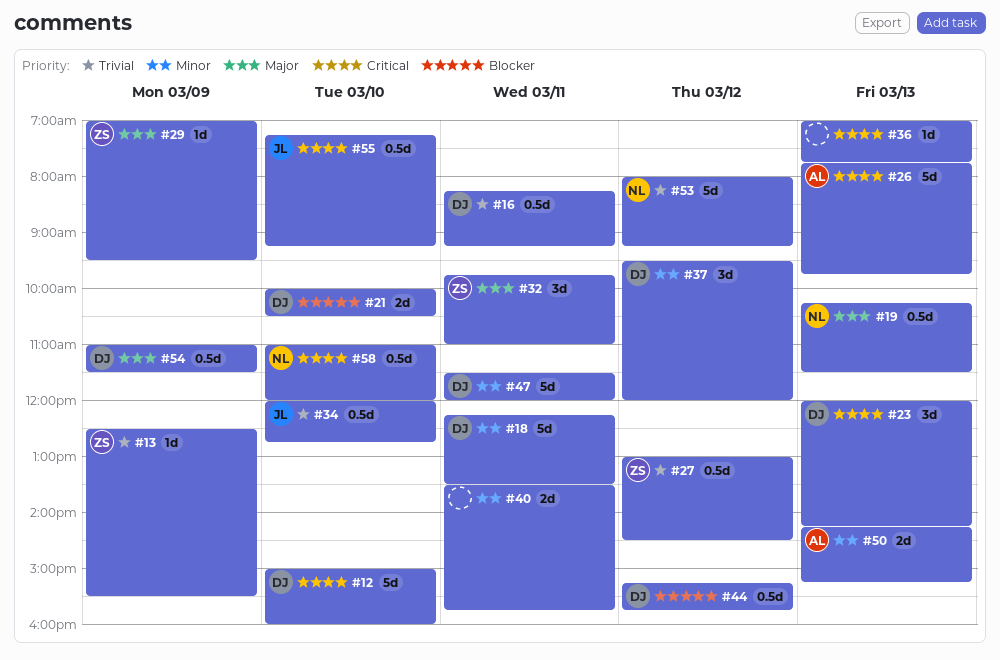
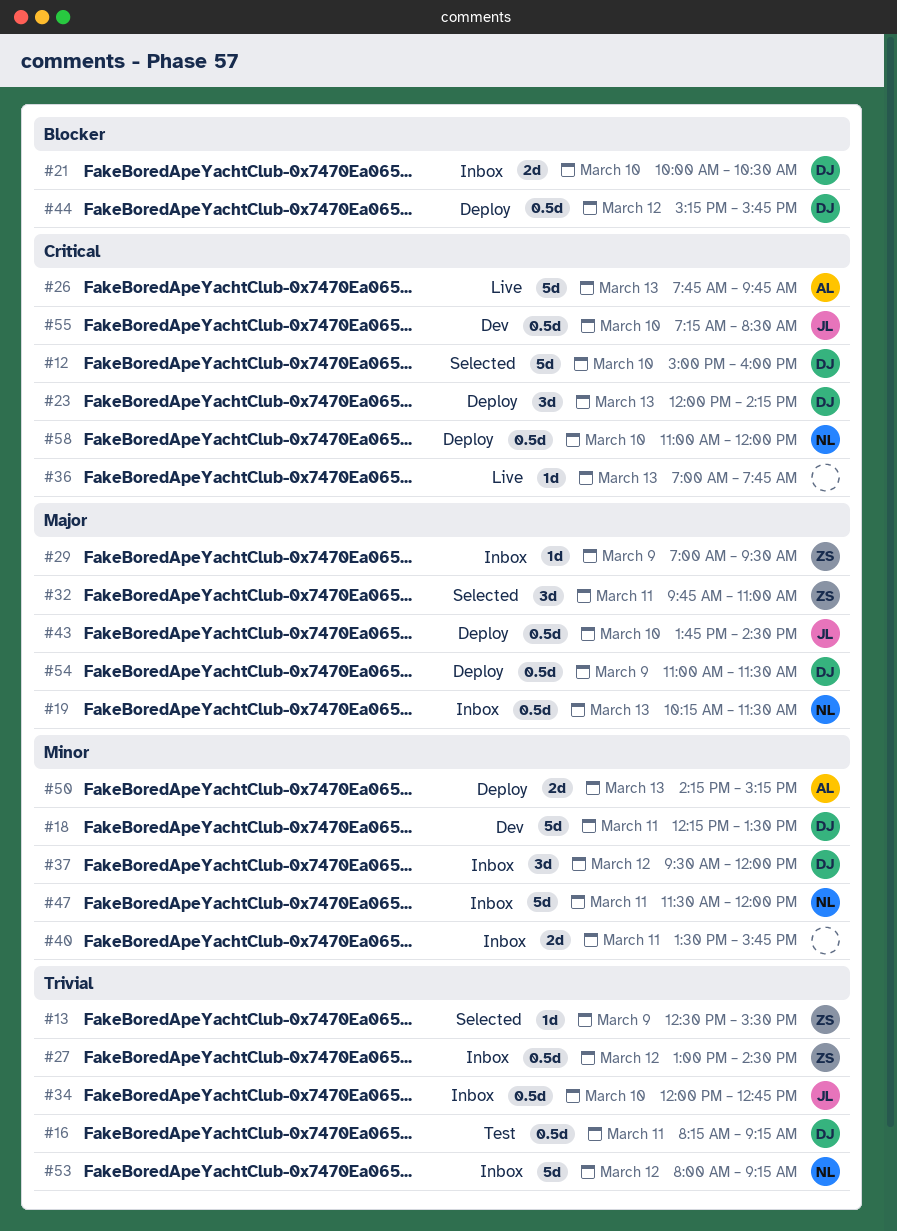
#43: none -> present
#47, owner: DJ -> NL
#55, ends: 09:15 -> 08:30

